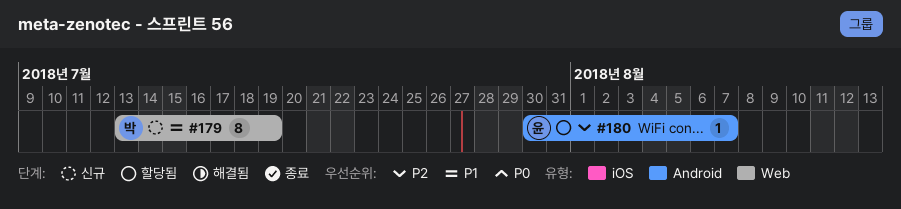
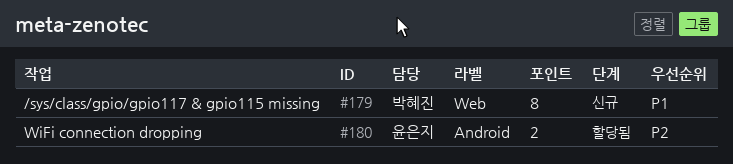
#180, estimate: 1 -> 2

